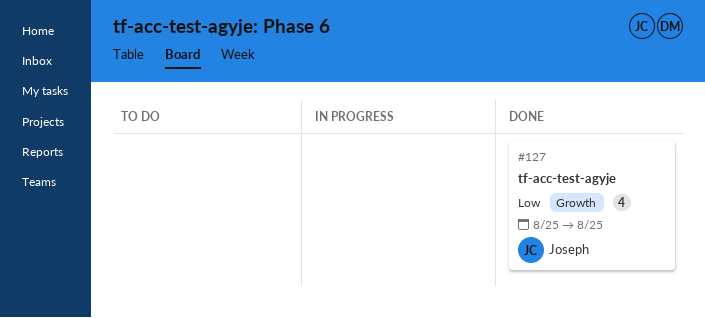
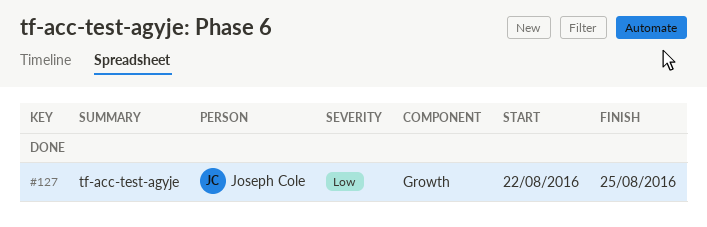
#127, start: Aug 25 -> Aug 22

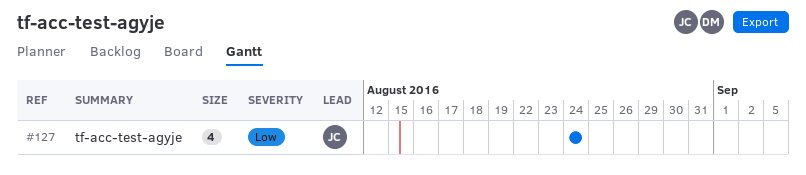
#127, start: Aug 22 -> Aug 24
#127, due: Aug 25 -> Aug 24

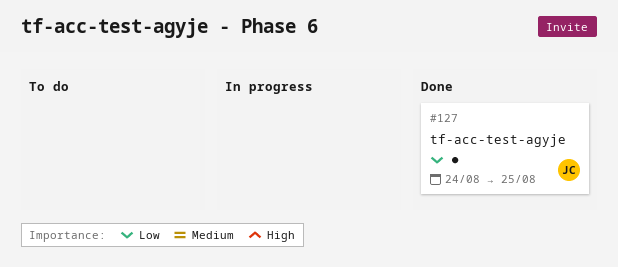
#127, estimate: 4 -> 1
#127, due: Aug 24 -> Aug 25

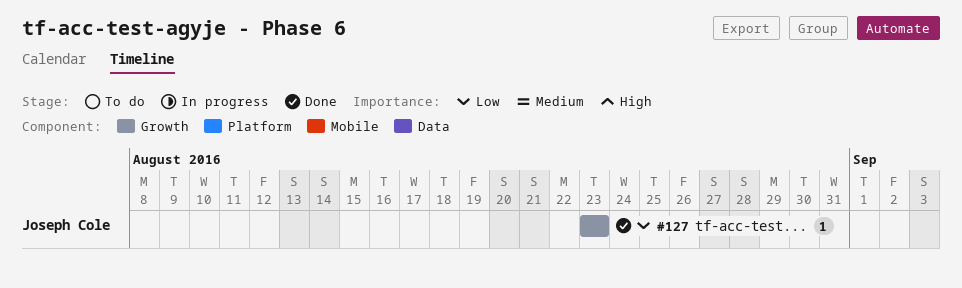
#127, start: Aug 24 -> Aug 23
#127, due: Aug 25 -> Aug 23

